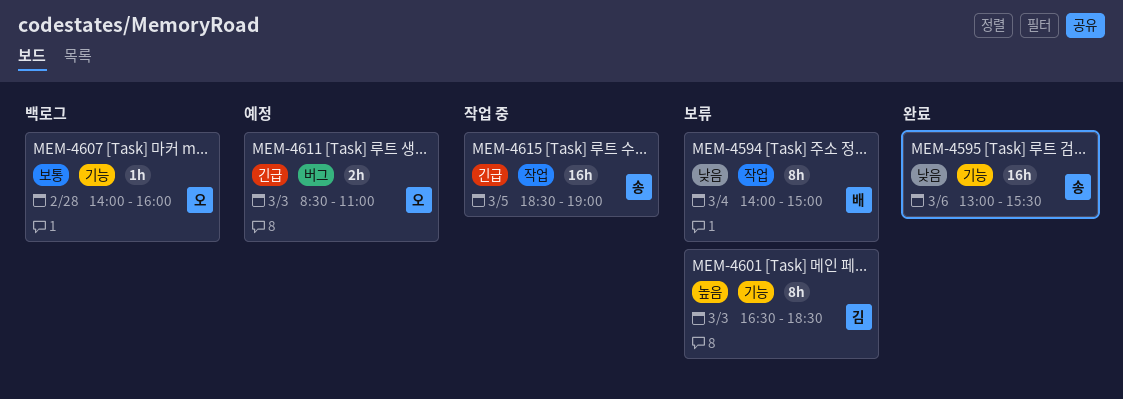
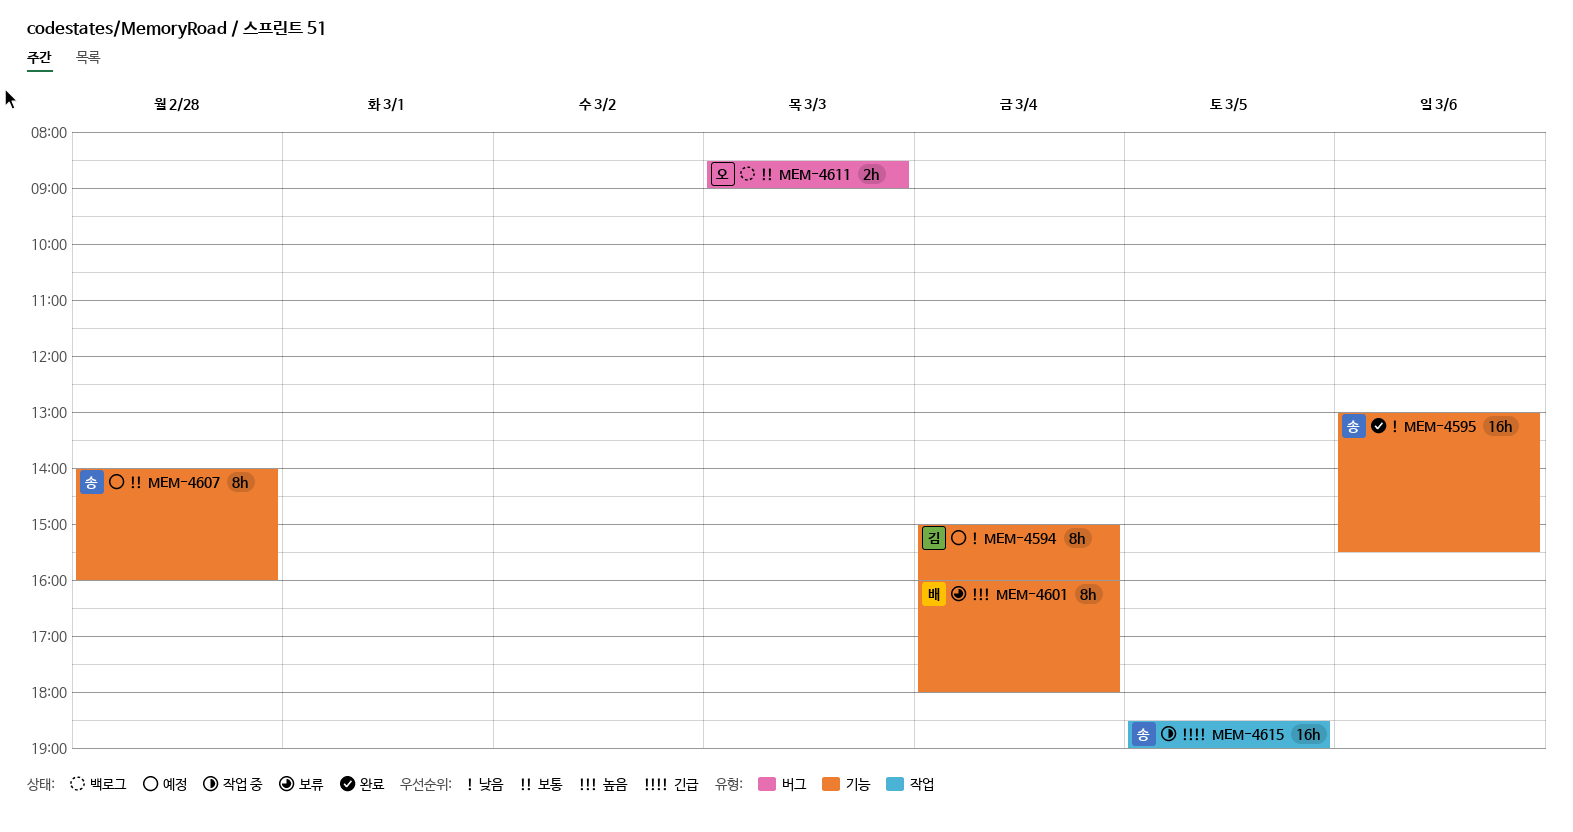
MEM-4594, status: 보류 -> 예정
MEM-4594, owner: 배 -> 김
MEM-4594, label: 작업 -> 기능
MEM-4594, begins: 14:00 -> 15:00
MEM-4594, ends: 15:00 -> 16:00
MEM-4601, owner: 김 -> 배
MEM-4601, day: Mar 3 -> Mar 4
MEM-4601, begins: 16:30 -> 16:00
MEM-4601, ends: 18:30 -> 18:00
MEM-4607, status: 백로그 -> 예정
MEM-4607, owner: 오 -> 송
MEM-4607, estimate: 1h -> 8h
MEM-4611, status: 예정 -> 백로그
MEM-4611, priority: 긴급 -> 보통
MEM-4611, ends: 11:00 -> 09:00

